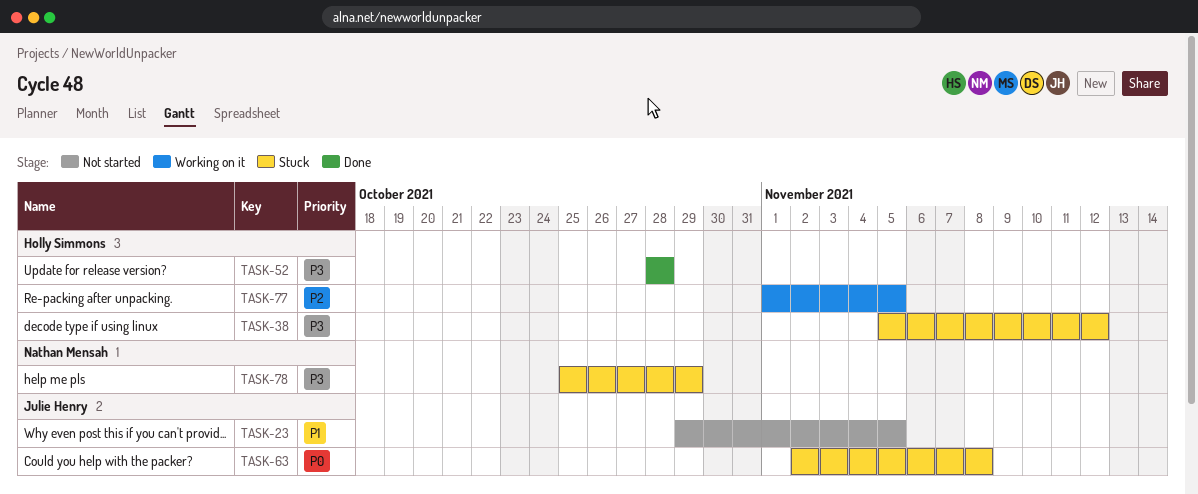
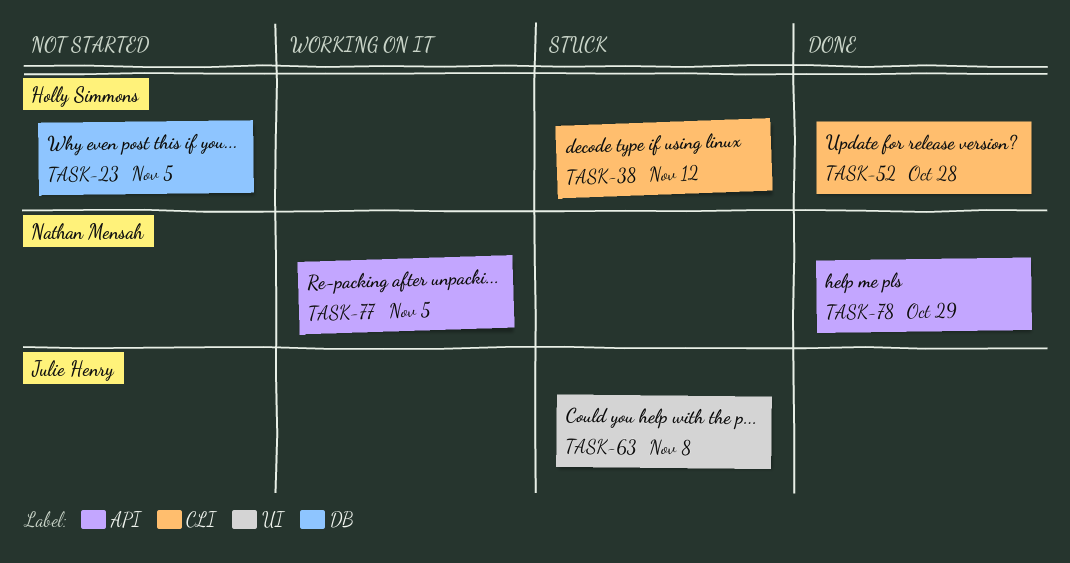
TASK-23, owner: Julie Henry -> Holly Simmons
TASK-77, owner: Holly Simmons -> Nathan Mensah
TASK-78, status: Stuck -> Done

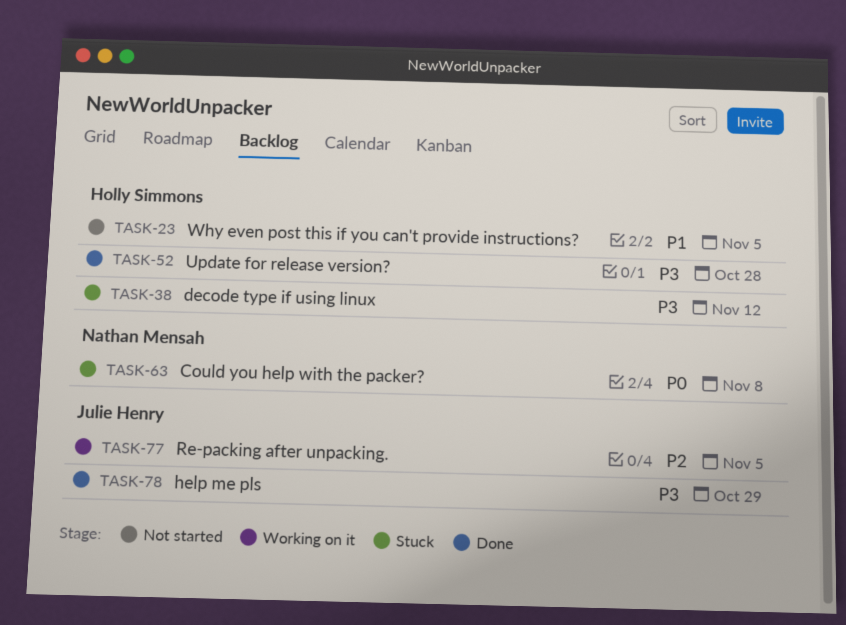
TASK-63, owner: Julie Henry -> Nathan Mensah
TASK-77, owner: Nathan Mensah -> Julie Henry
TASK-78, owner: Nathan Mensah -> Julie Henry

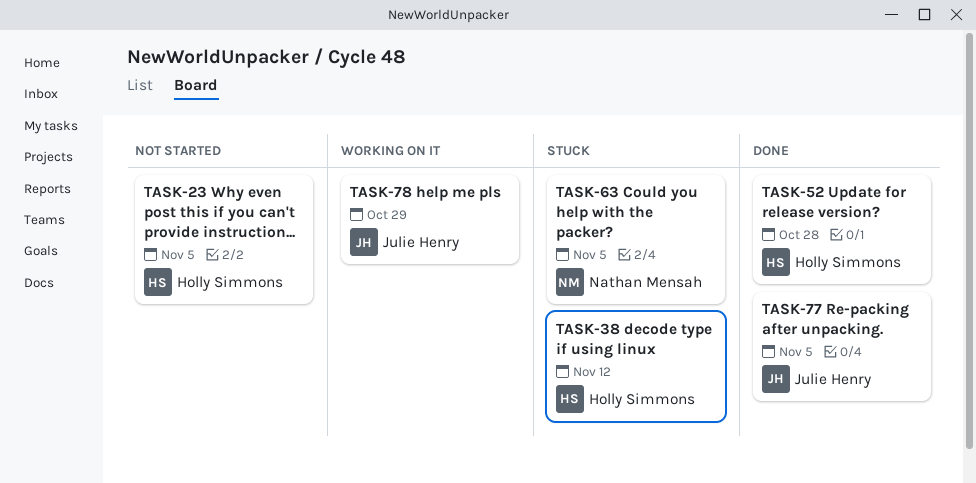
TASK-63, due: Nov 8 -> Nov 5
TASK-77, status: Working on it -> Done
TASK-78, status: Done -> Working on it

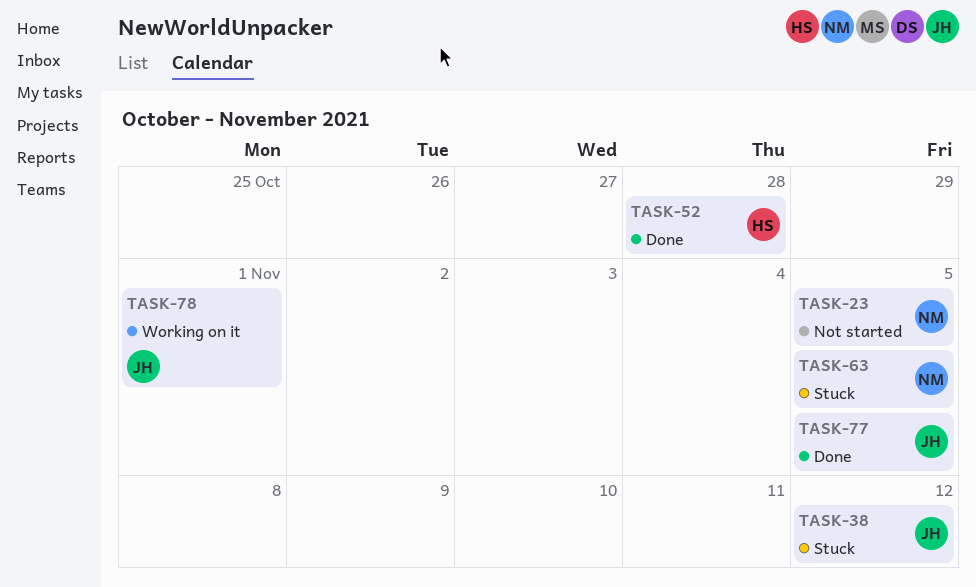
TASK-23, owner: Holly Simmons -> Nathan Mensah
TASK-38, owner: Holly Simmons -> Julie Henry
TASK-78, due: Oct 29 -> Nov 1

